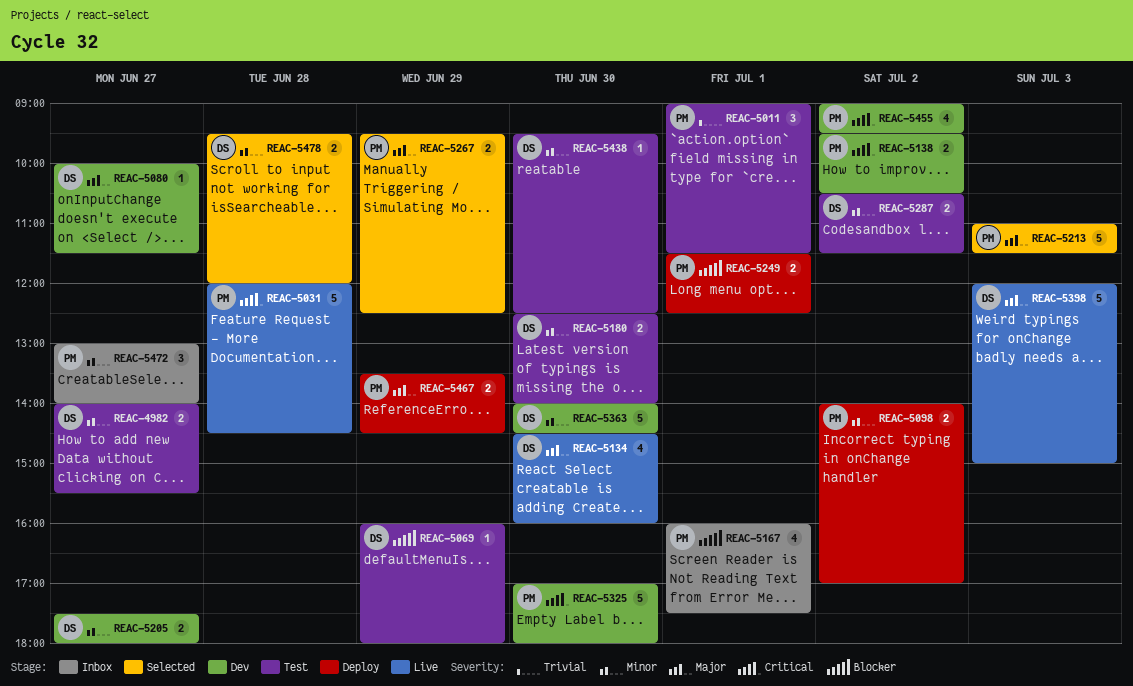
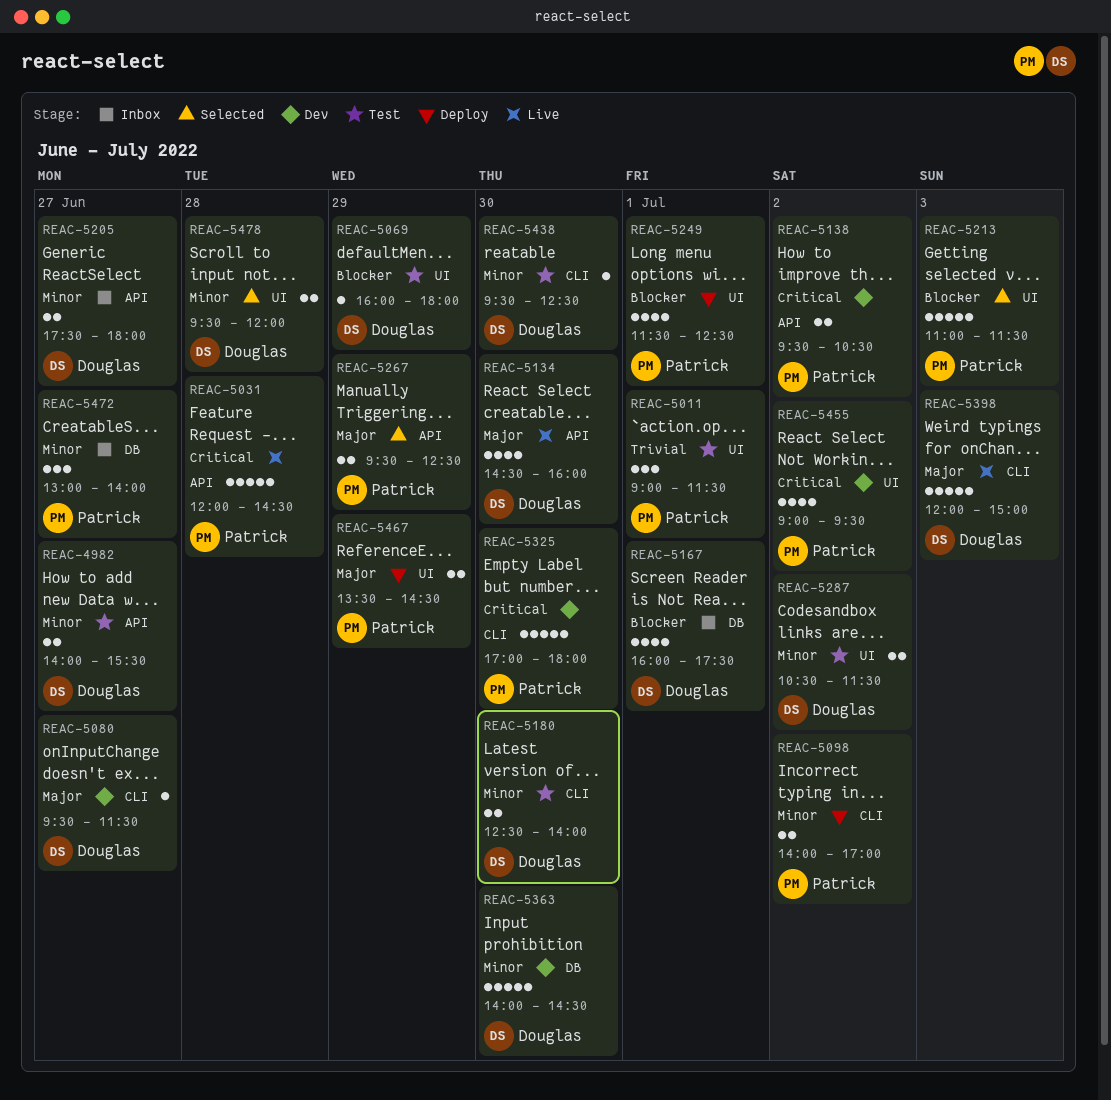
REAC-5080, begins: 10:00 -> 09:30
REAC-5167, owner: Patrick -> Douglas
REAC-5205, status: Dev -> Inbox
REAC-5213, priority: Major -> Blocker
REAC-5249, estimate: 2 -> 4

